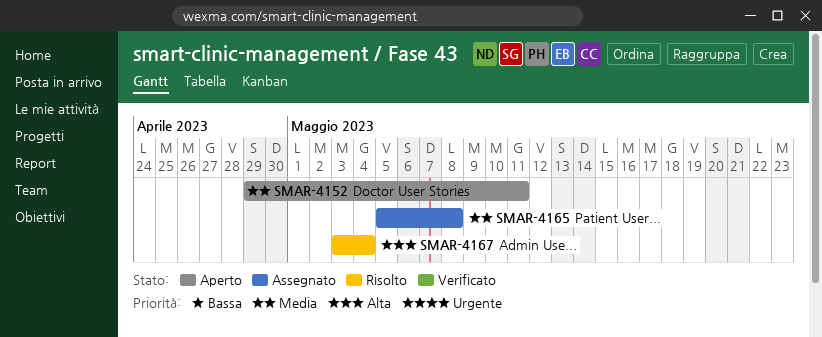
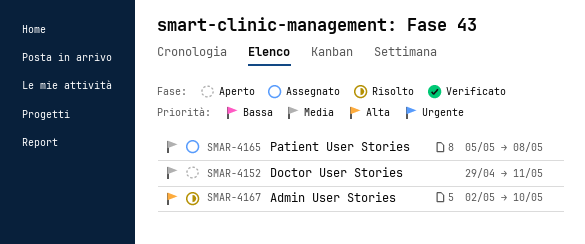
SMAR-4167, start: May 3 -> May 2
SMAR-4167, due: May 4 -> May 10

